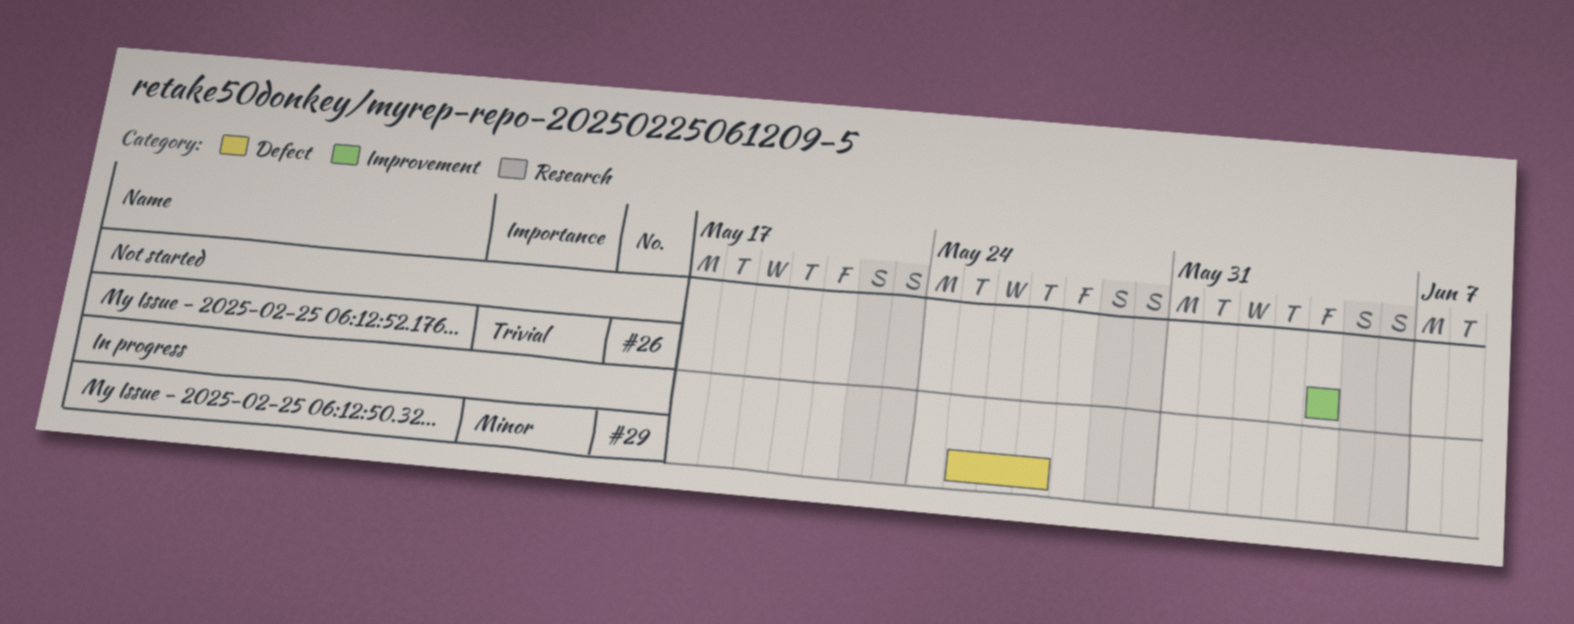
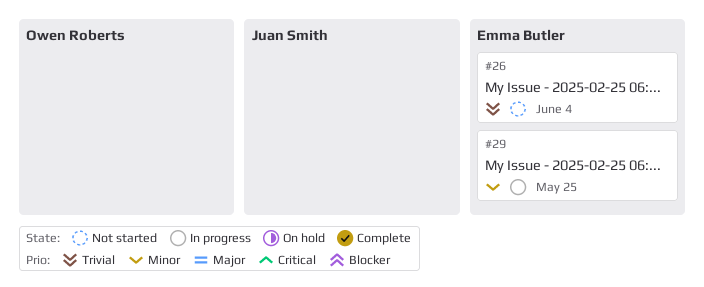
#29, due: May 27 -> May 25

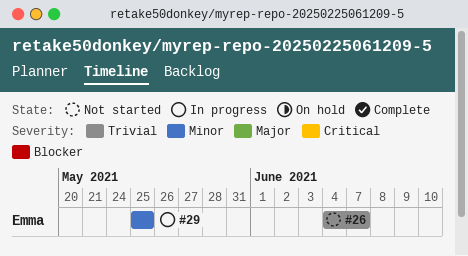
#26, due: Jun 4 -> Jun 7

